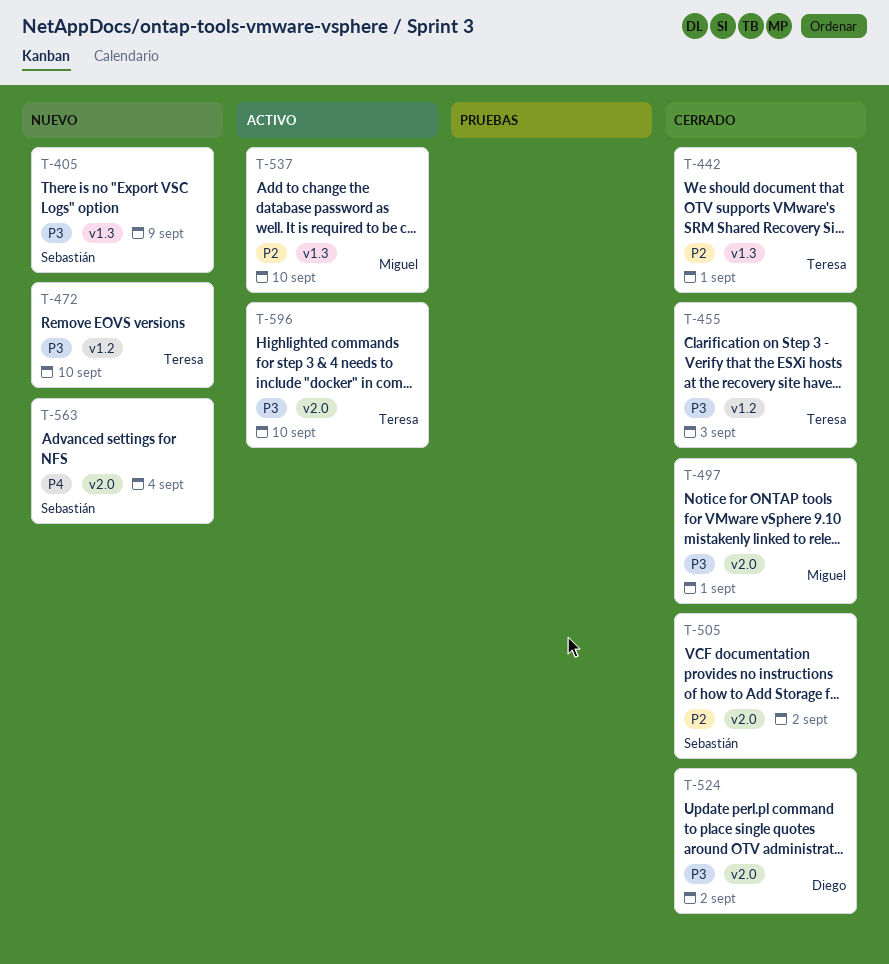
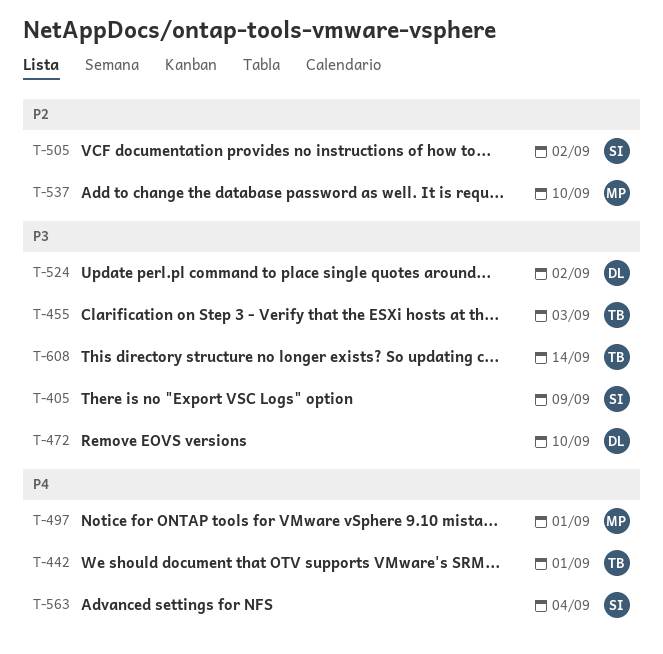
T-442, priority: P2 -> P4
T-472, owner: Teresa -> Diego
T-497, priority: P3 -> P4
T-596: present -> none
T-608: none -> present

